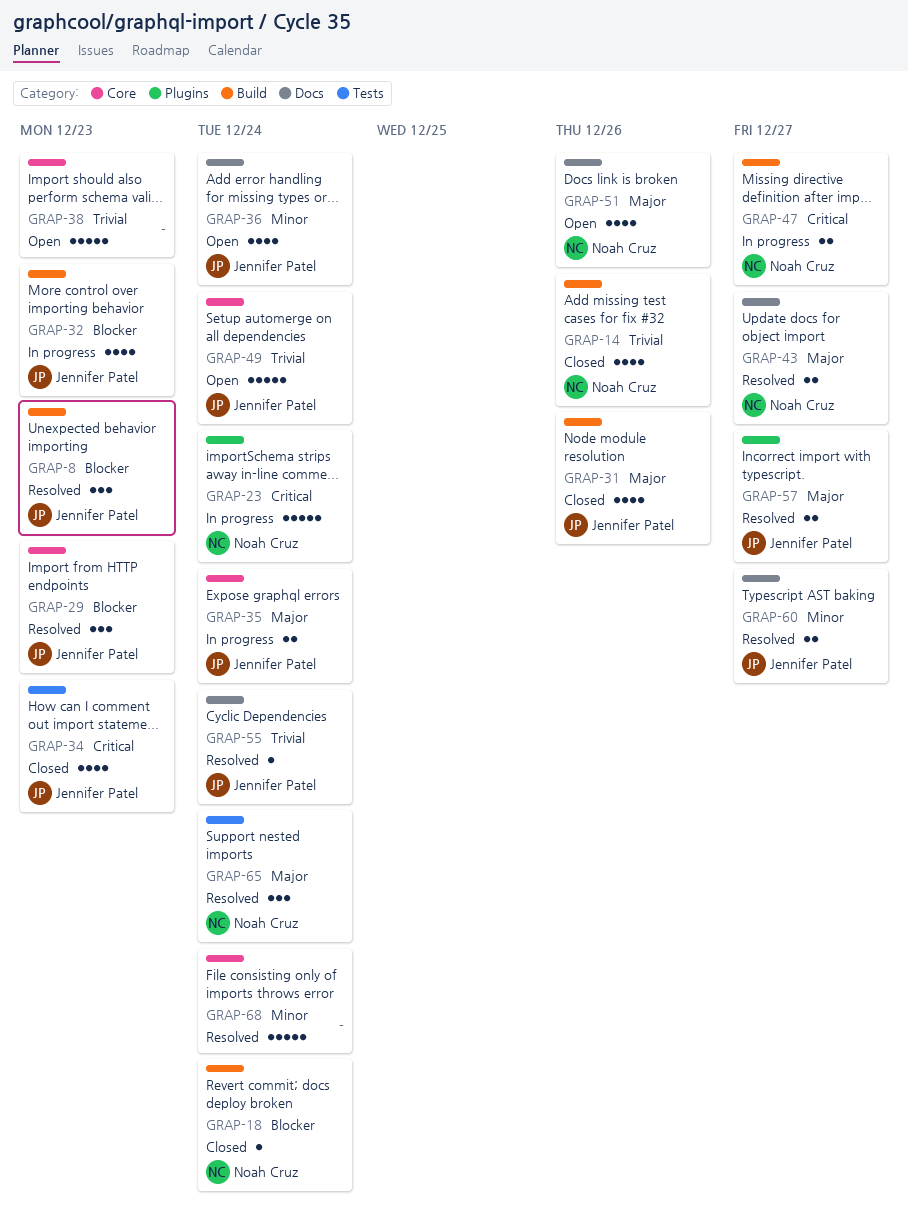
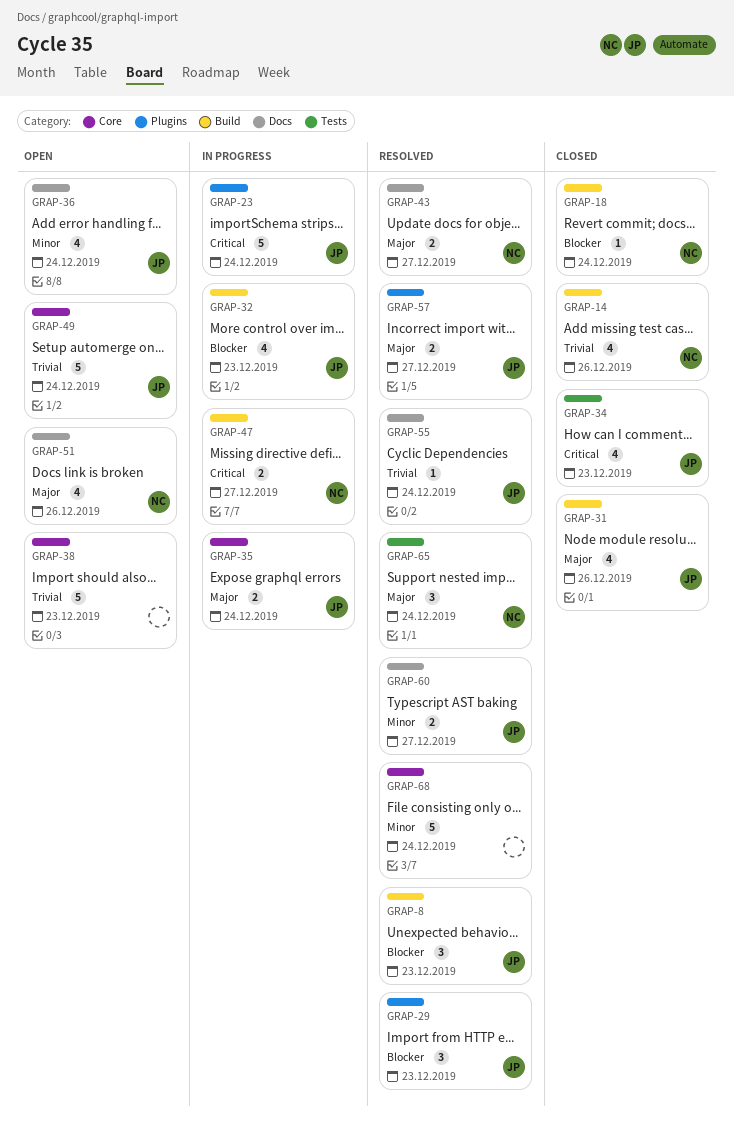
GRAP-23, owner: Noah Cruz -> Jennifer Patel
GRAP-29, label: Core -> Plugins

